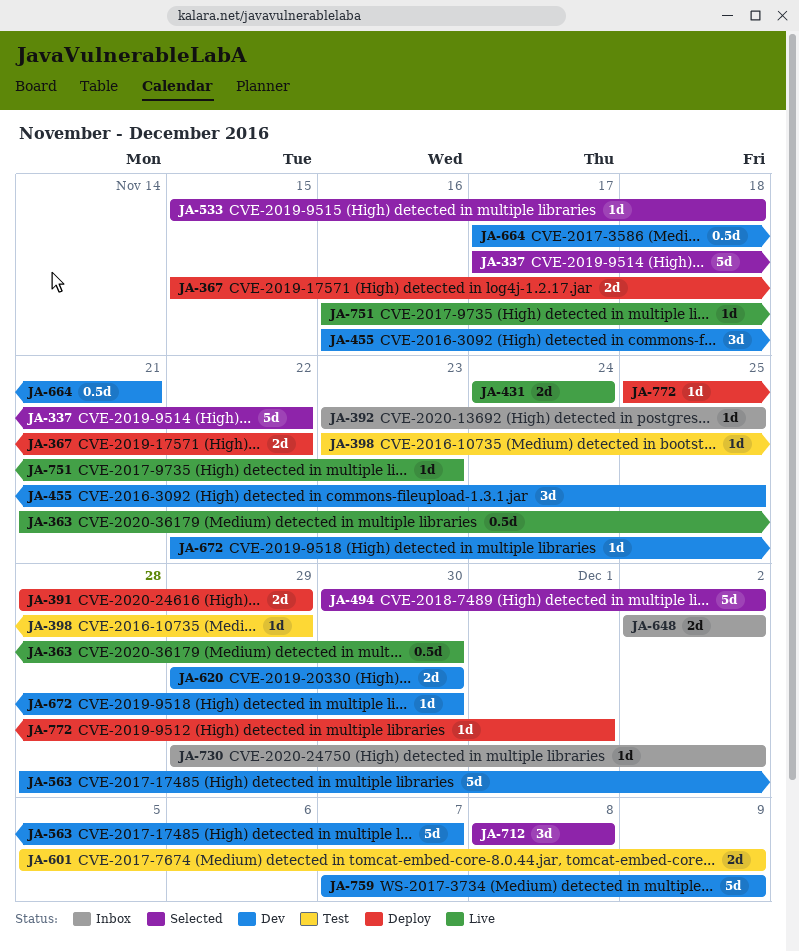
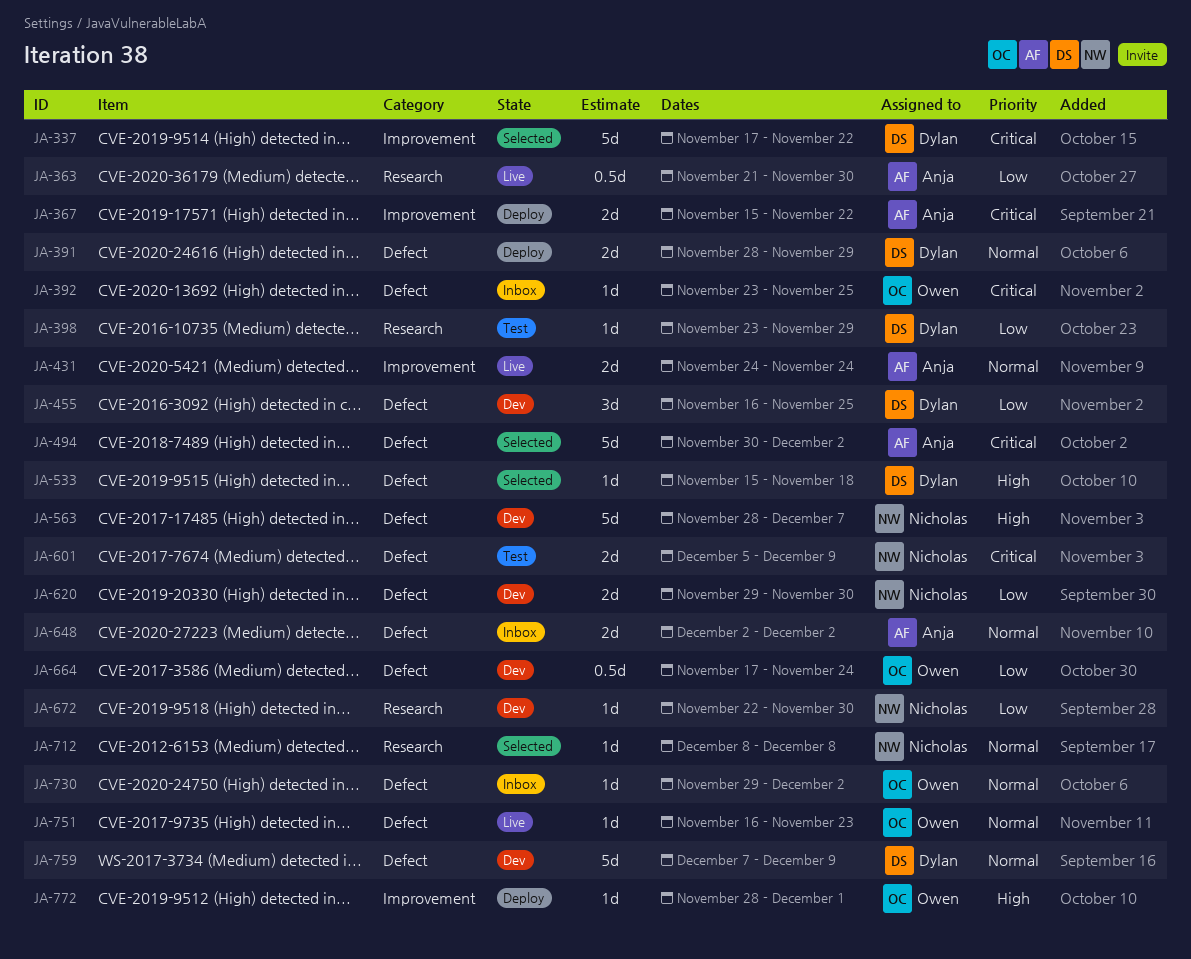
JA-664, due: Nov 21 -> Nov 24
JA-712, estimate: 3d -> 1d
JA-772, start: Nov 25 -> Nov 28

